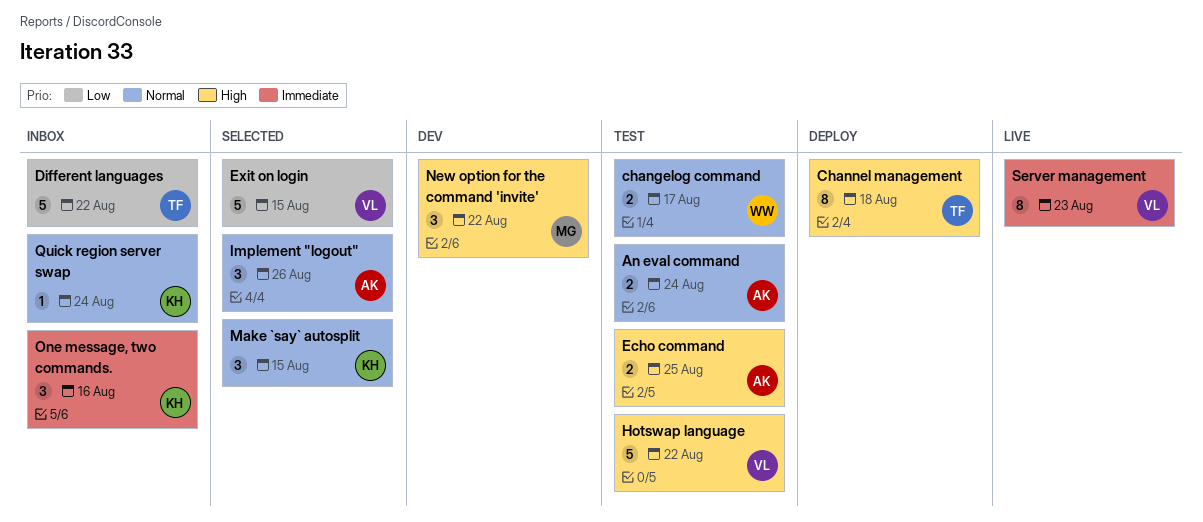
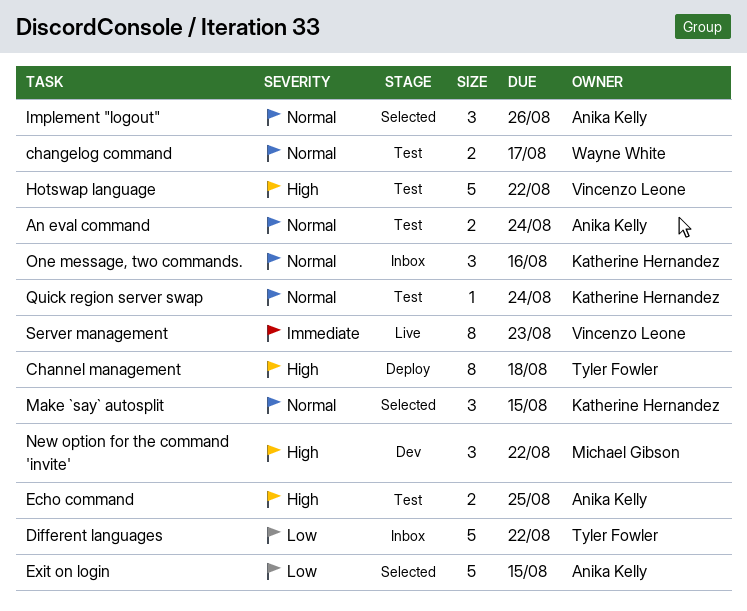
Exit on login, owner: Vincenzo Leone -> Anika Kelly
One message, two commands., priority: Immediate -> Normal
Quick region server swap, status: Inbox -> Test

